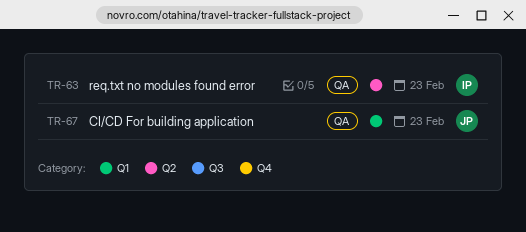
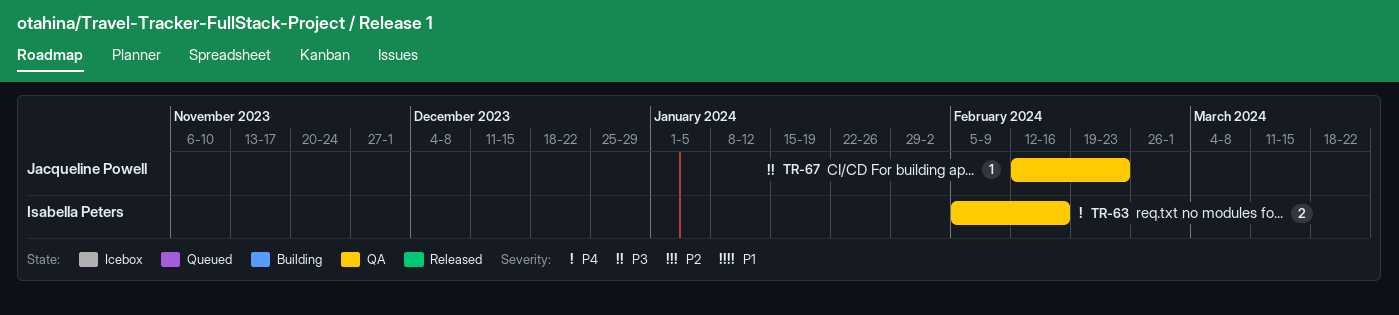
TR-63, due: Feb 23 -> Feb 16

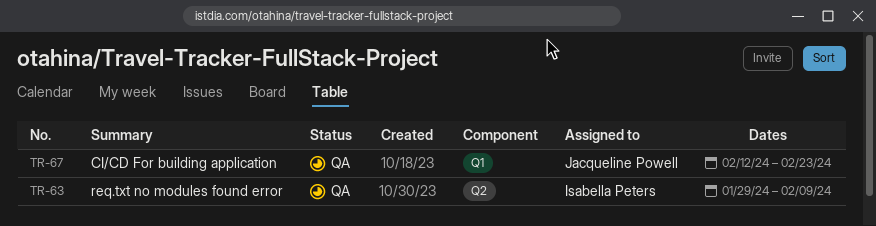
TR-63, start: Feb 5 -> Jan 29
TR-63, due: Feb 16 -> Feb 9

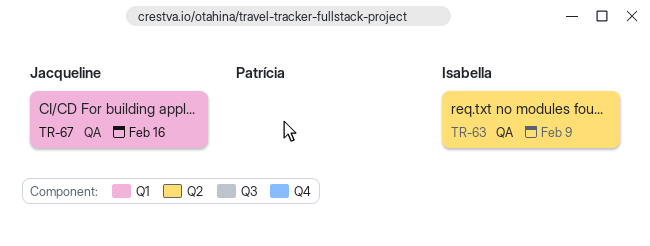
TR-67, due: Feb 23 -> Feb 16

